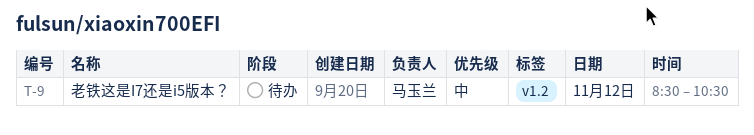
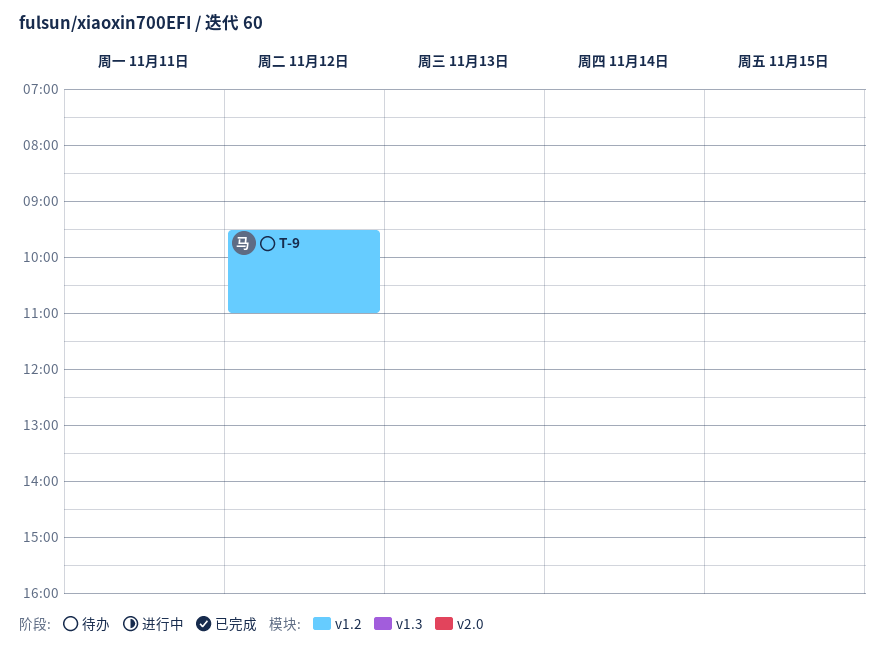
T-9, begins: 08:30 -> 09:30
T-9, ends: 10:30 -> 11:00

